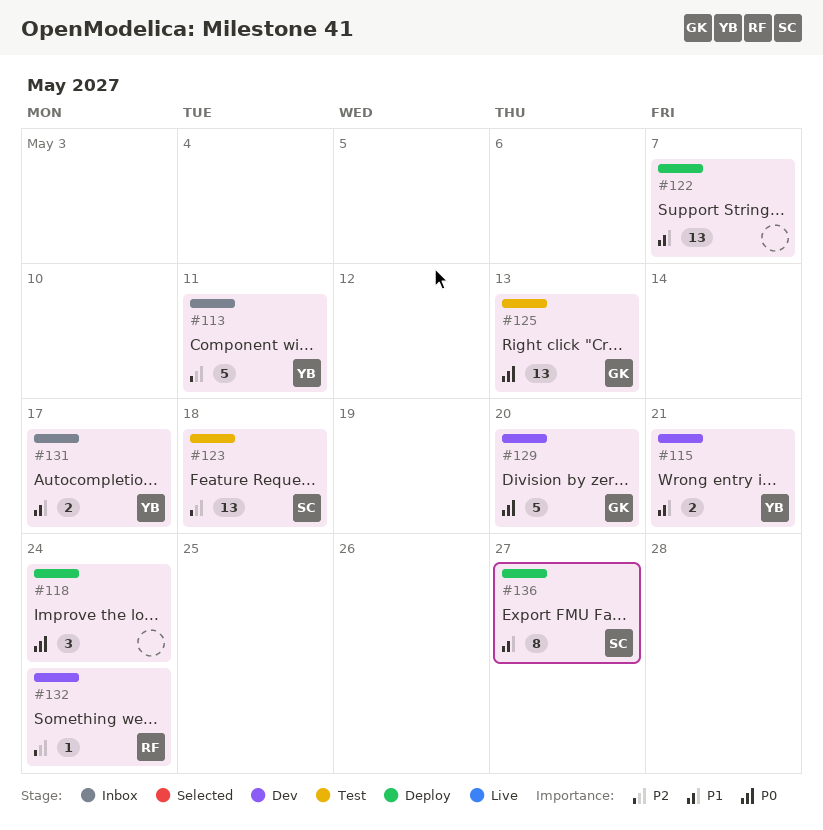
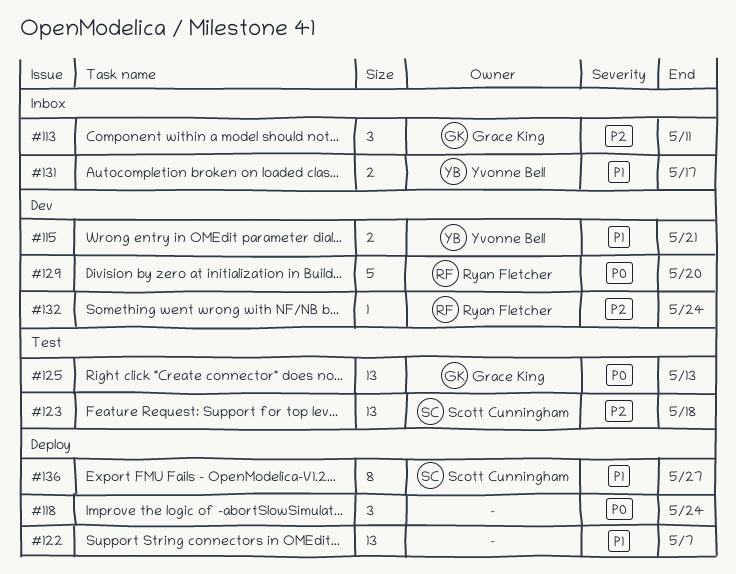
#113, owner: Yvonne Bell -> Grace King
#113, estimate: 5 -> 3
#129, owner: Grace King -> Ryan Fletcher

